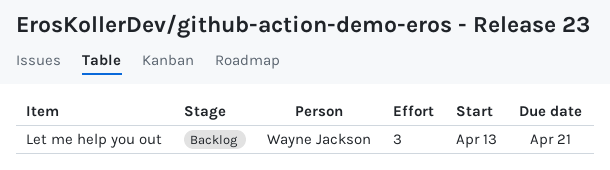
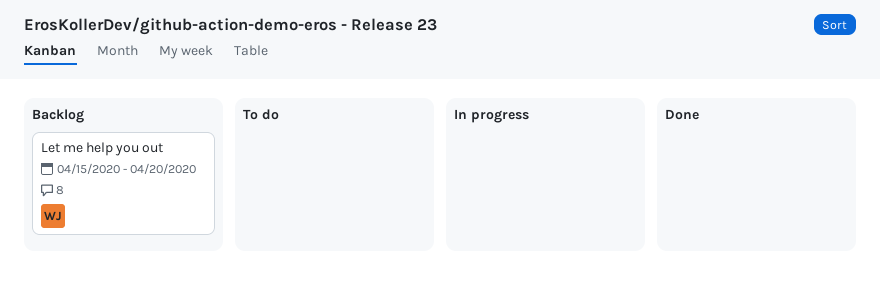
Let me help you out, start: Apr 13 -> Apr 15
Let me help you out, due: Apr 21 -> Apr 20

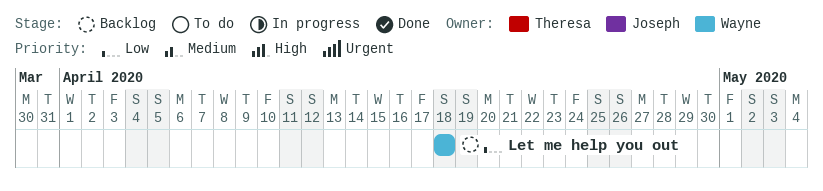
Let me help you out, start: Apr 15 -> Apr 18
Let me help you out, due: Apr 20 -> Apr 18

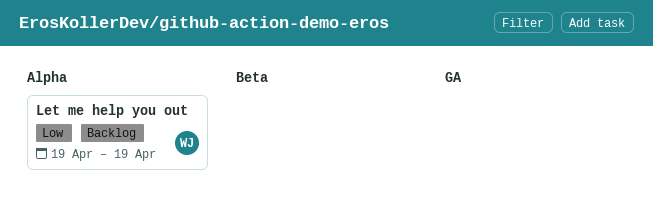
Let me help you out, start: Apr 18 -> Apr 19
Let me help you out, due: Apr 18 -> Apr 19

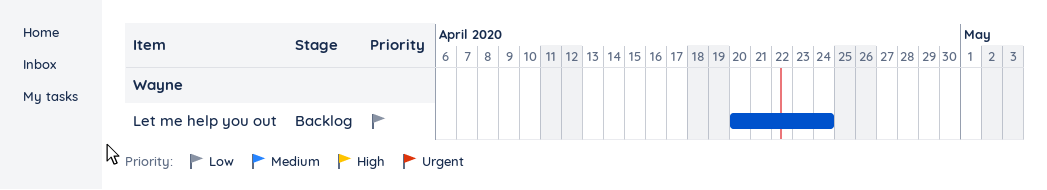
Let me help you out, start: Apr 19 -> Apr 20
Let me help you out, due: Apr 19 -> Apr 24

